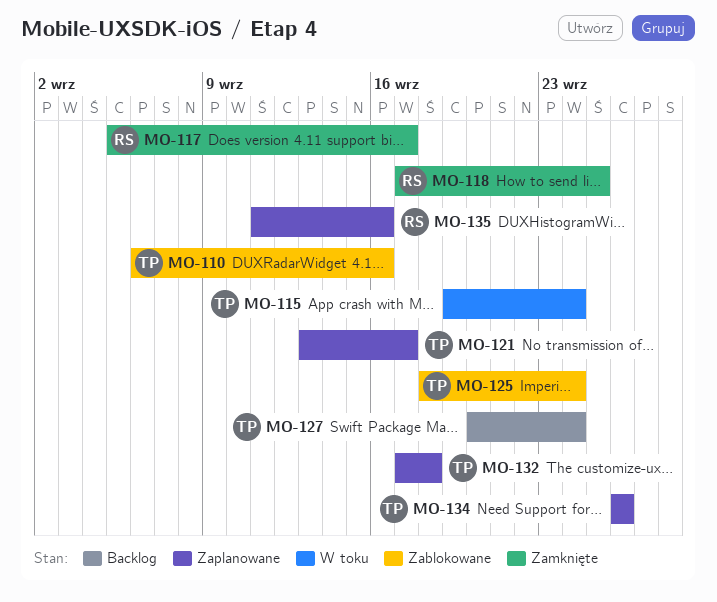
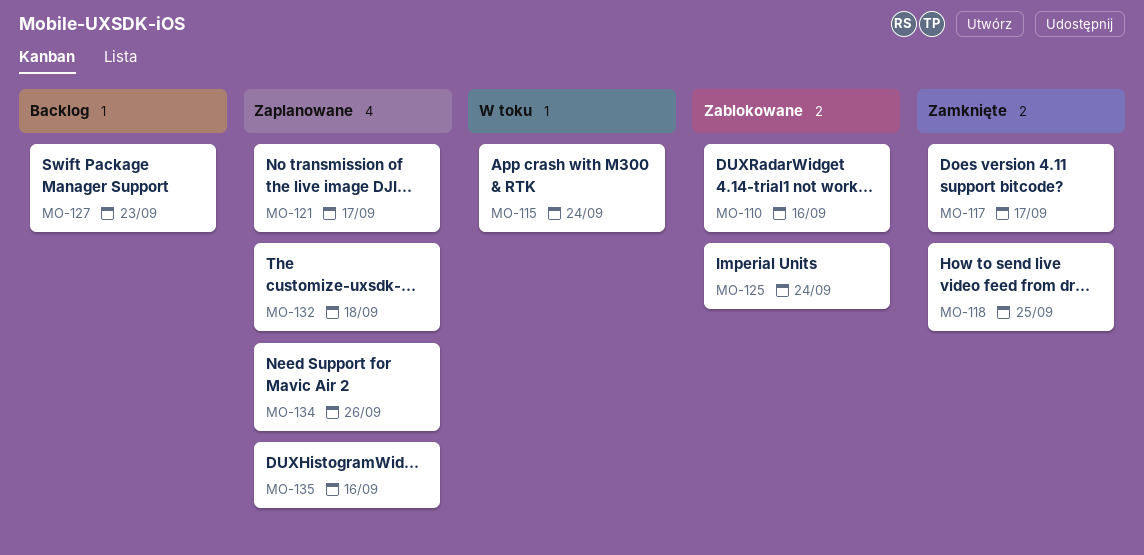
MO-127, due: Sep 24 -> Sep 23

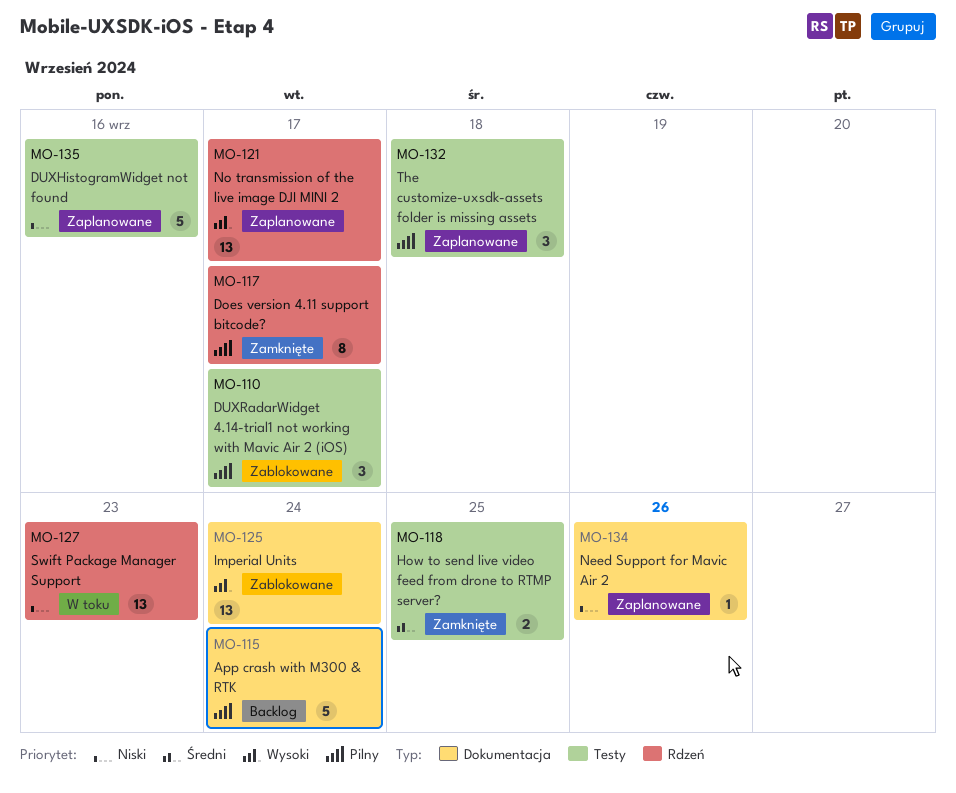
MO-110, due: Sep 16 -> Sep 17
MO-115, status: W toku -> Backlog
MO-127, status: Backlog -> W toku

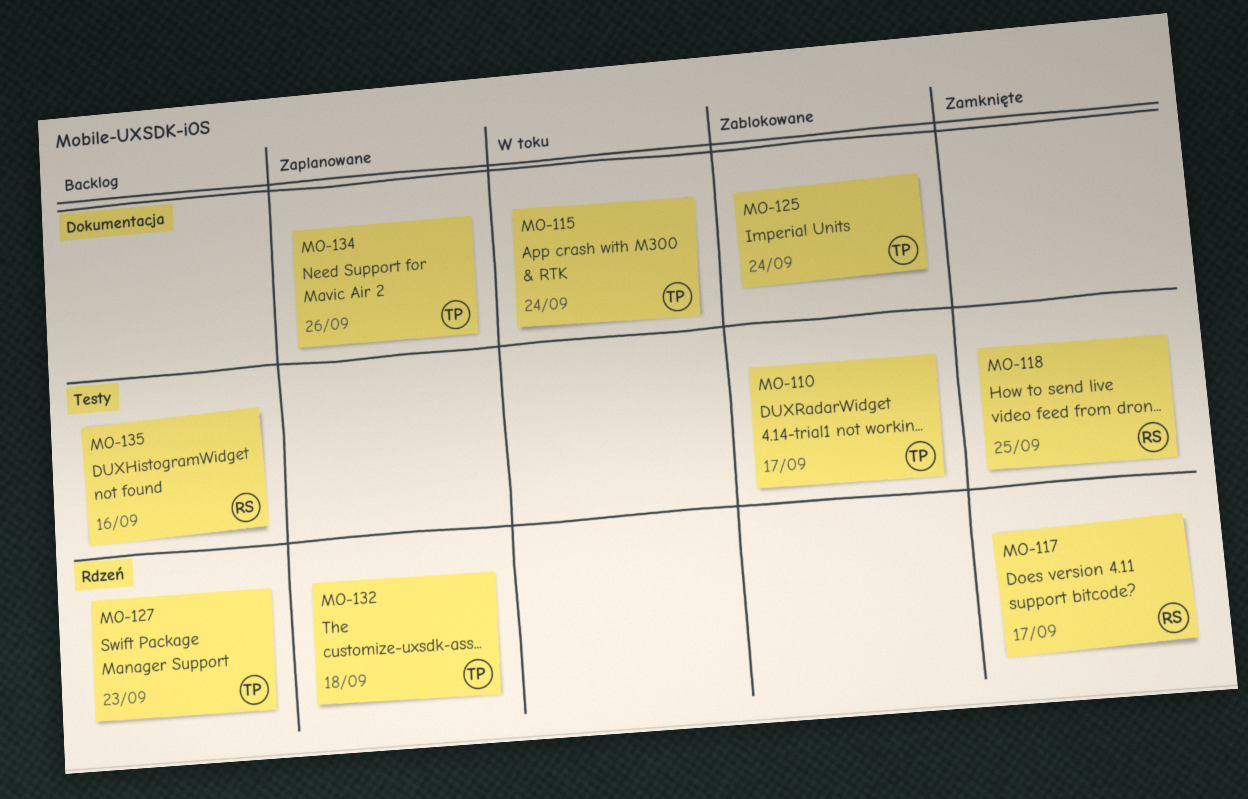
MO-115, status: Backlog -> W toku
MO-121: present -> none
MO-127, status: W toku -> Backlog
MO-132, label: Testy -> Rdzeń
MO-135, status: Zaplanowane -> Backlog

